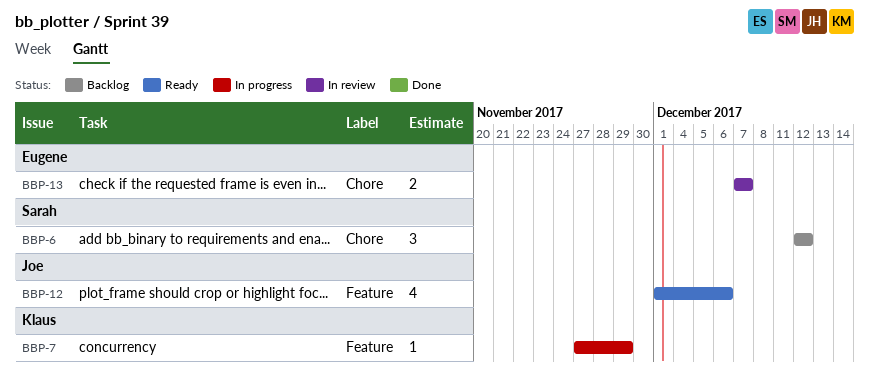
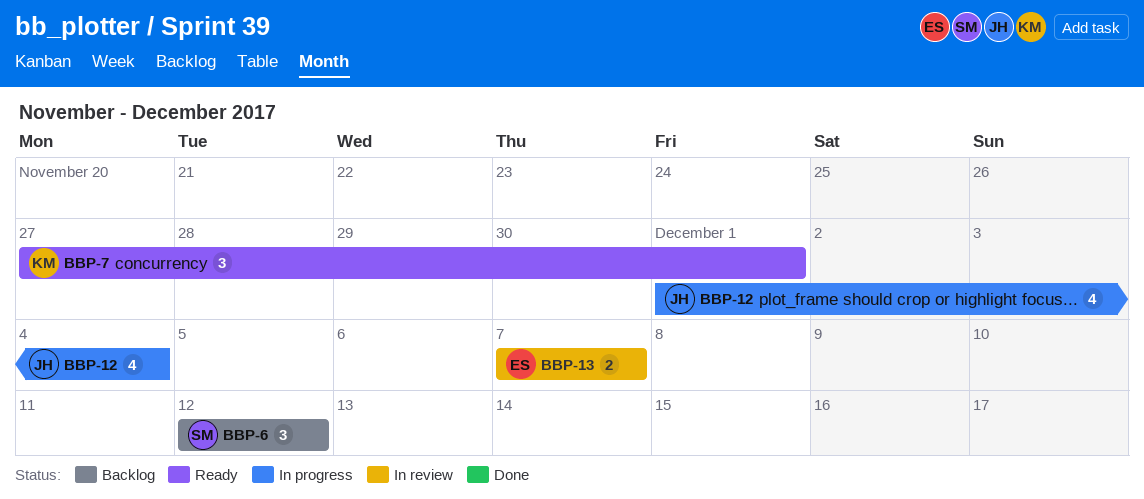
BBP-7, status: In progress -> Ready
BBP-7, estimate: 1 -> 3
BBP-7, due: Nov 29 -> Dec 1
BBP-12, status: Ready -> In progress
BBP-12, due: Dec 6 -> Dec 4

